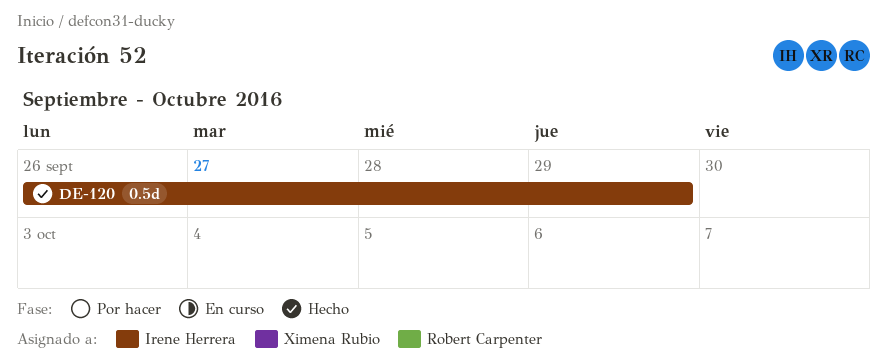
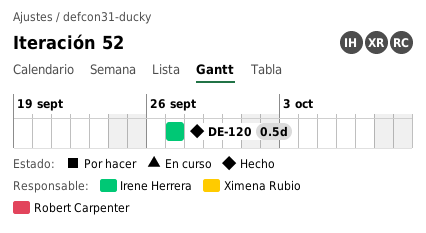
DE-120, start: Sep 26 -> Sep 27
DE-120, due: Sep 29 -> Sep 27

